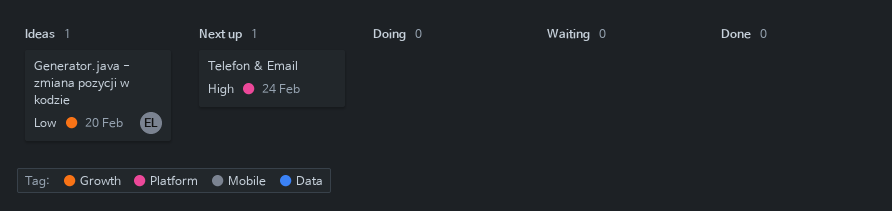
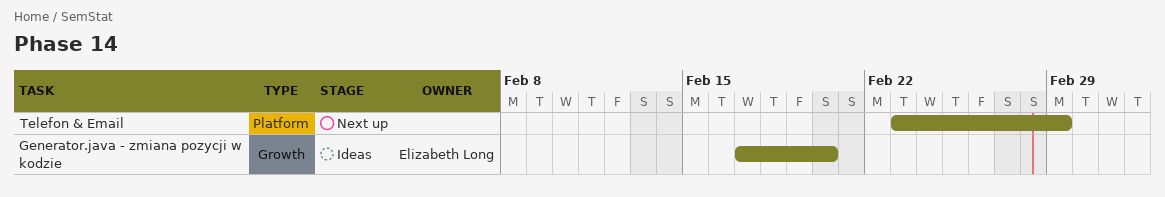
Telefon & Email, due: Feb 24 -> Feb 29

